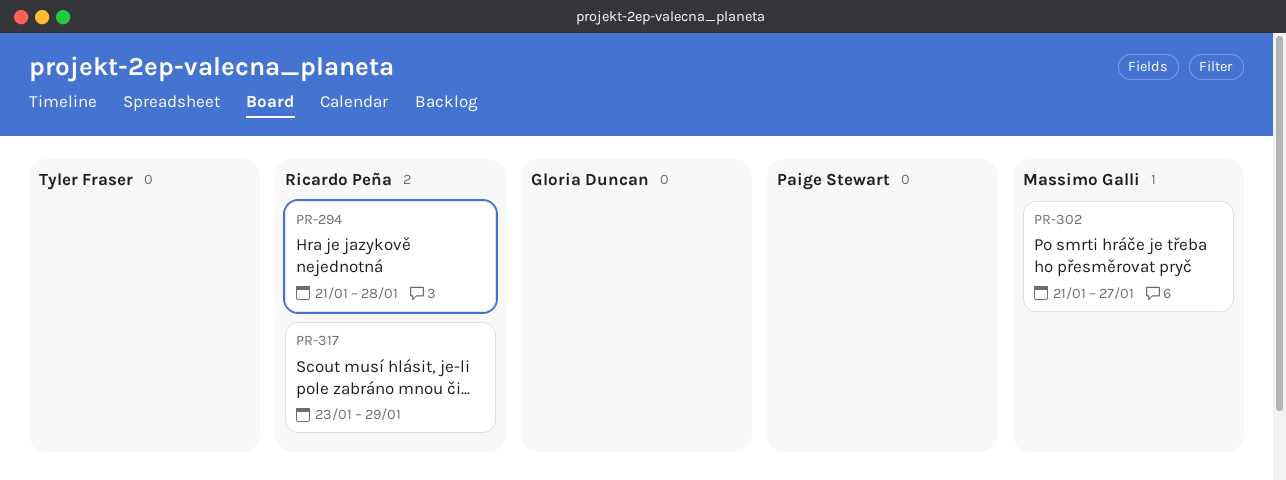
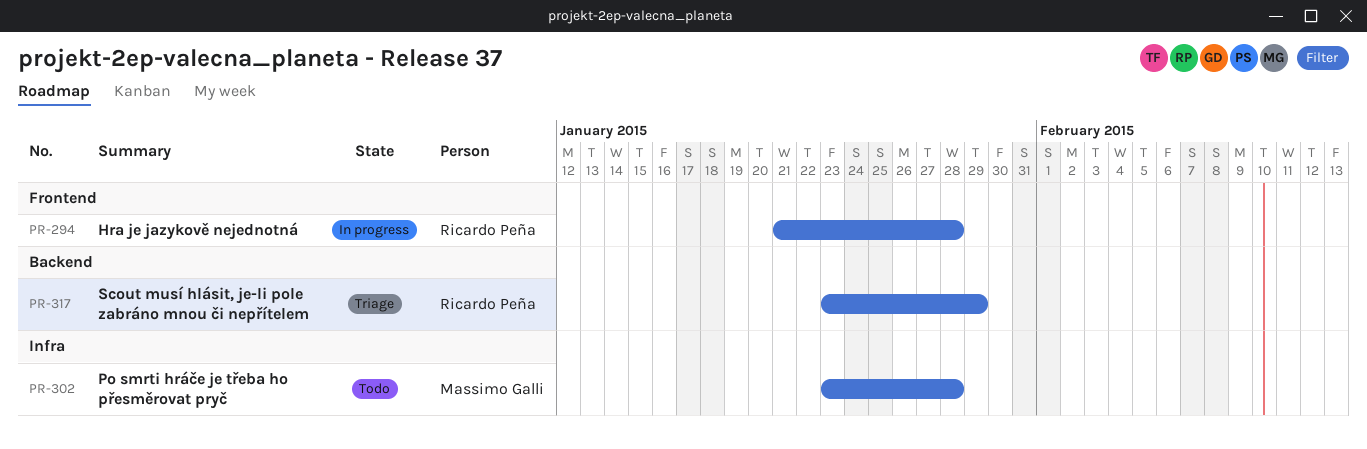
PR-302, start: Jan 21 -> Jan 23
PR-302, due: Jan 27 -> Jan 28

